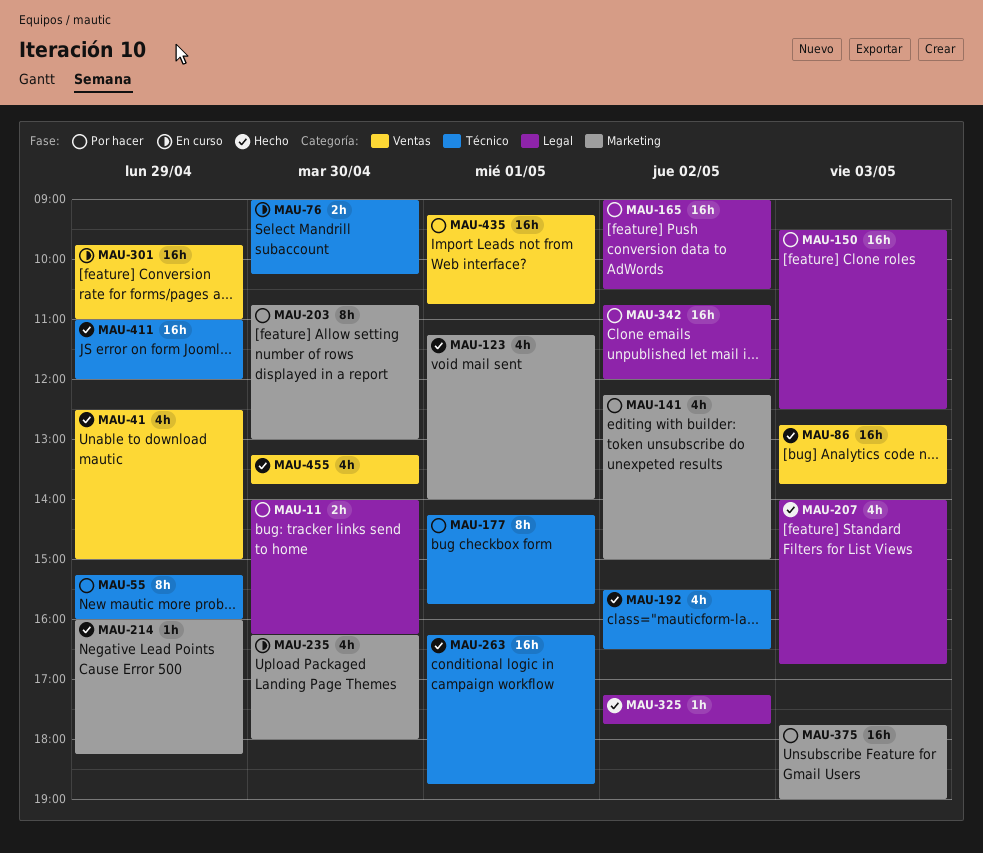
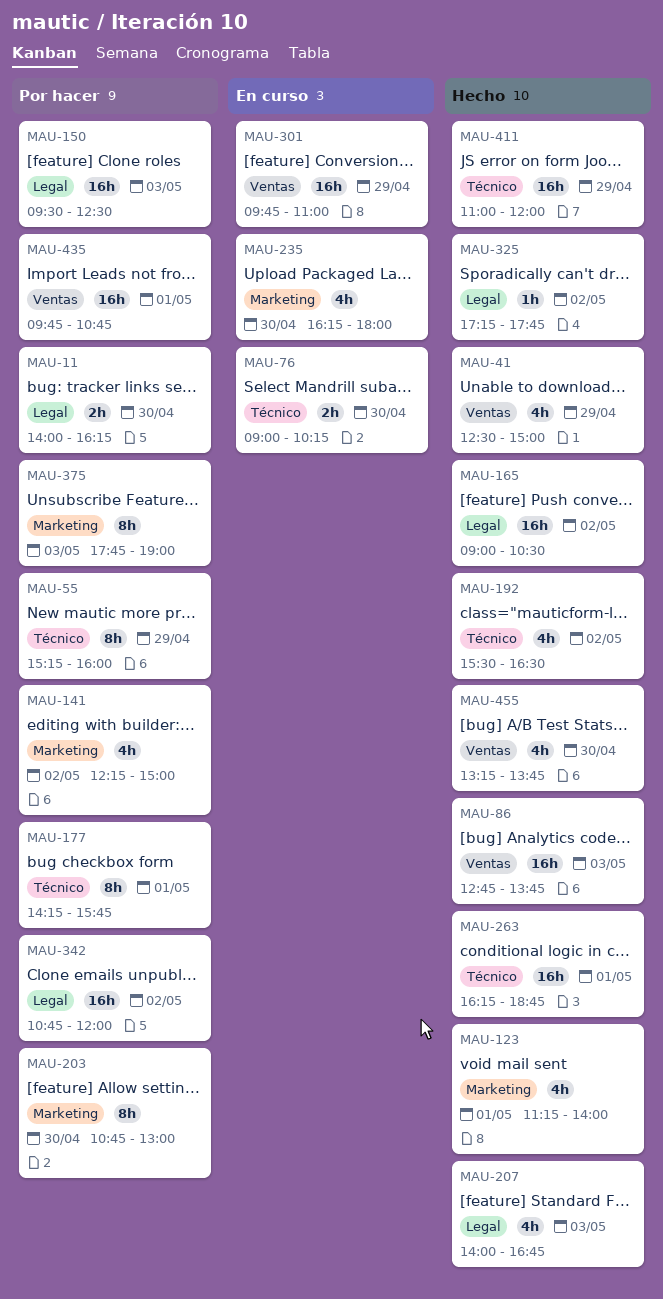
MAU-165, status: Por hacer -> Hecho
MAU-214: present -> none
MAU-375, estimate: 16h -> 8h
MAU-435, begins: 09:15 -> 09:45

